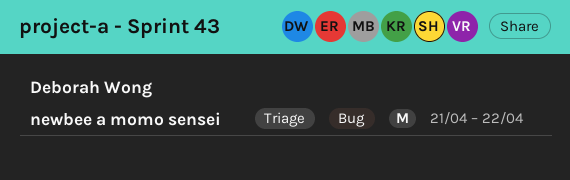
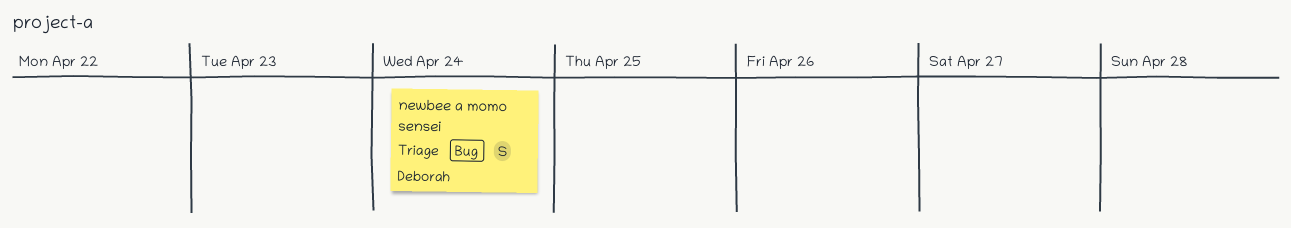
newbee a momo sensei, estimate: M -> S
newbee a momo sensei, due: Apr 22 -> Apr 24

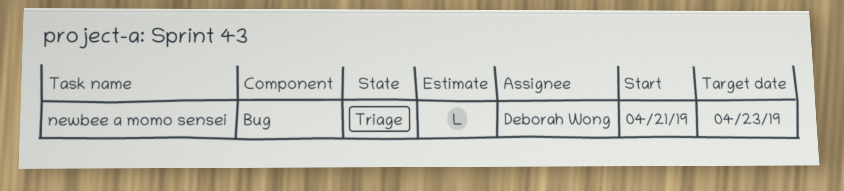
newbee a momo sensei, estimate: S -> L
newbee a momo sensei, due: Apr 24 -> Apr 23

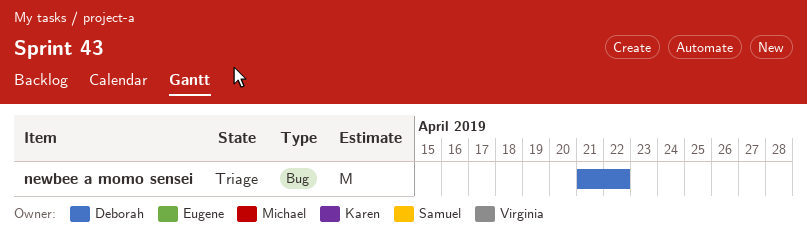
newbee a momo sensei, estimate: L -> M
newbee a momo sensei, due: Apr 23 -> Apr 22

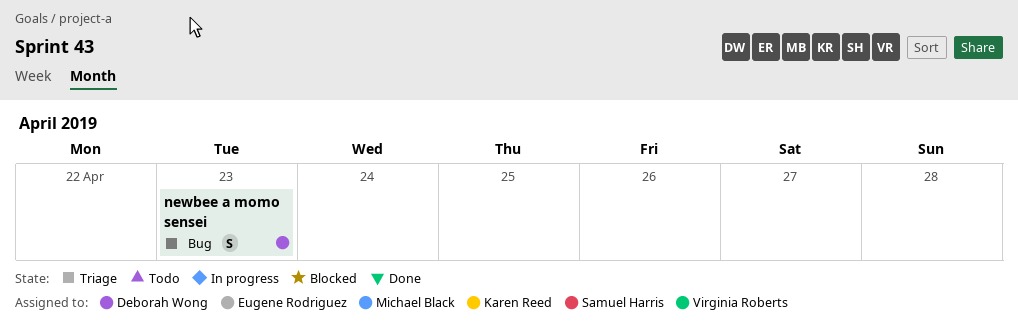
newbee a momo sensei, estimate: M -> S
newbee a momo sensei, due: Apr 22 -> Apr 23

